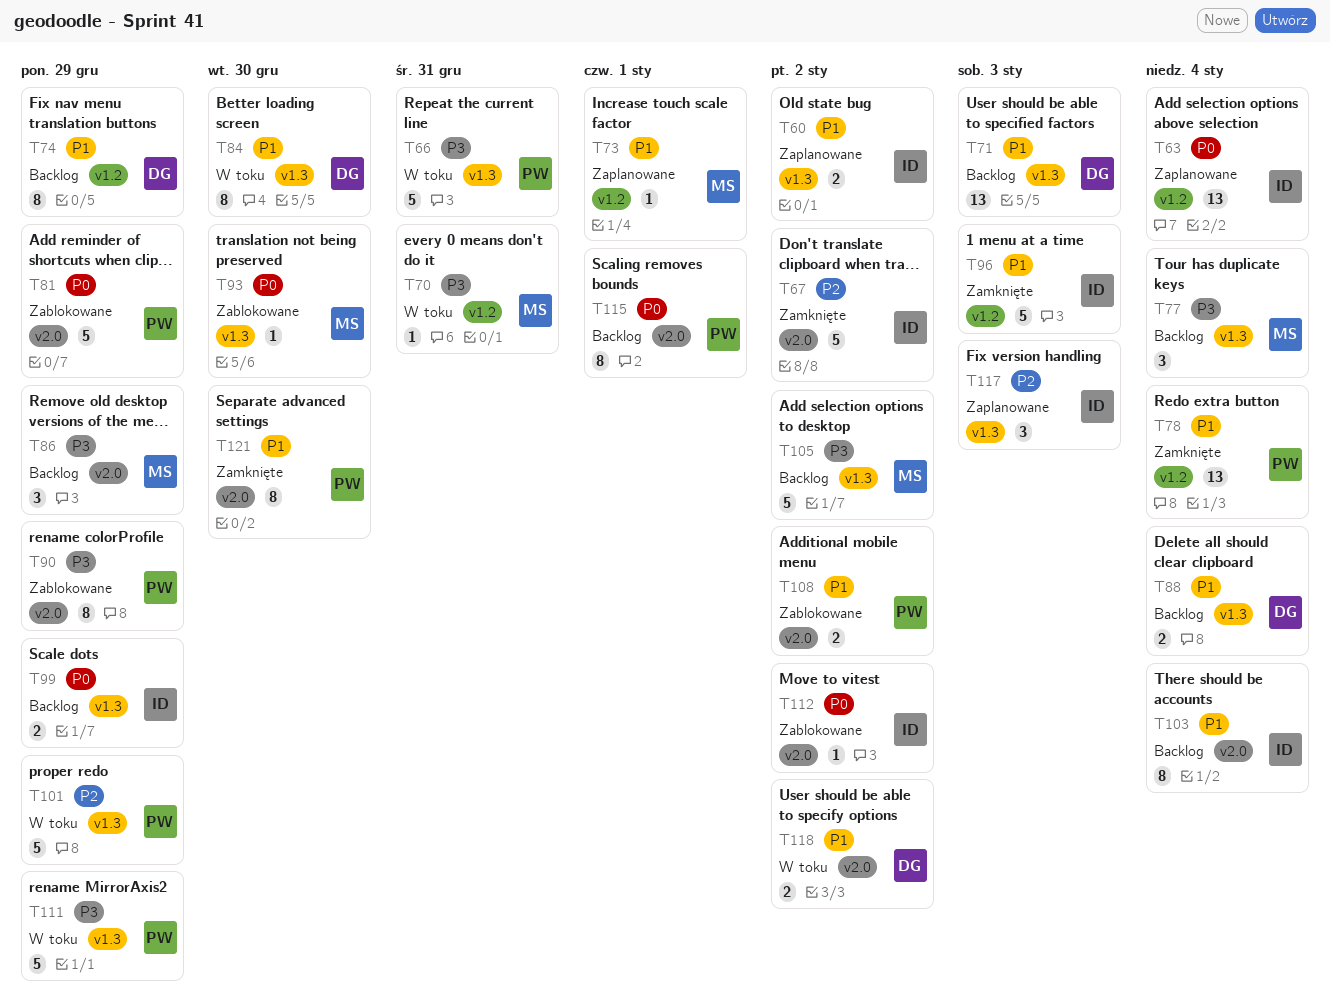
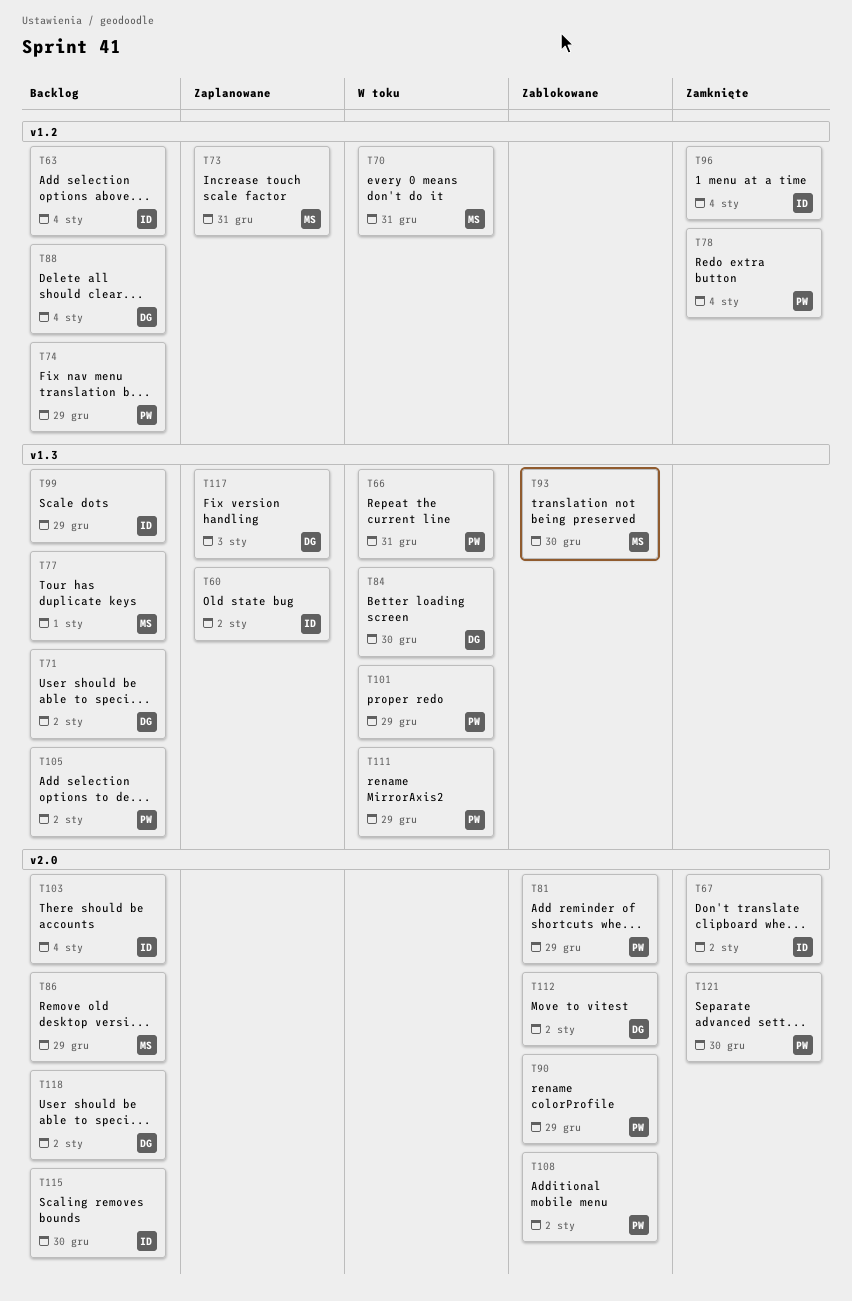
T63, status: Zaplanowane -> Backlog
T71, due: Jan 3 -> Jan 2
T73, due: Jan 1 -> Dec 31
T74, owner: DG -> PW
T77, due: Jan 4 -> Jan 1
T88, label: v1.3 -> v1.2
T96, due: Jan 3 -> Jan 4
T105, owner: MS -> PW
T112, owner: ID -> DG
T115, owner: PW -> ID
T115, due: Jan 1 -> Dec 30
T117, owner: ID -> DG
T118, status: W toku -> Backlog

